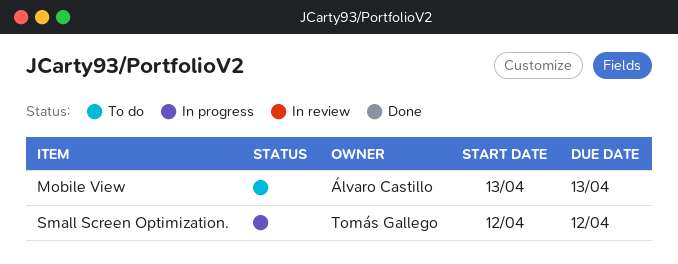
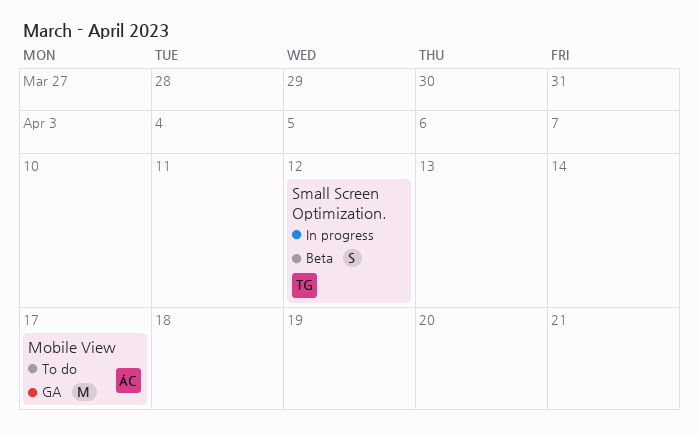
Mobile View, due: Apr 13 -> Apr 17

